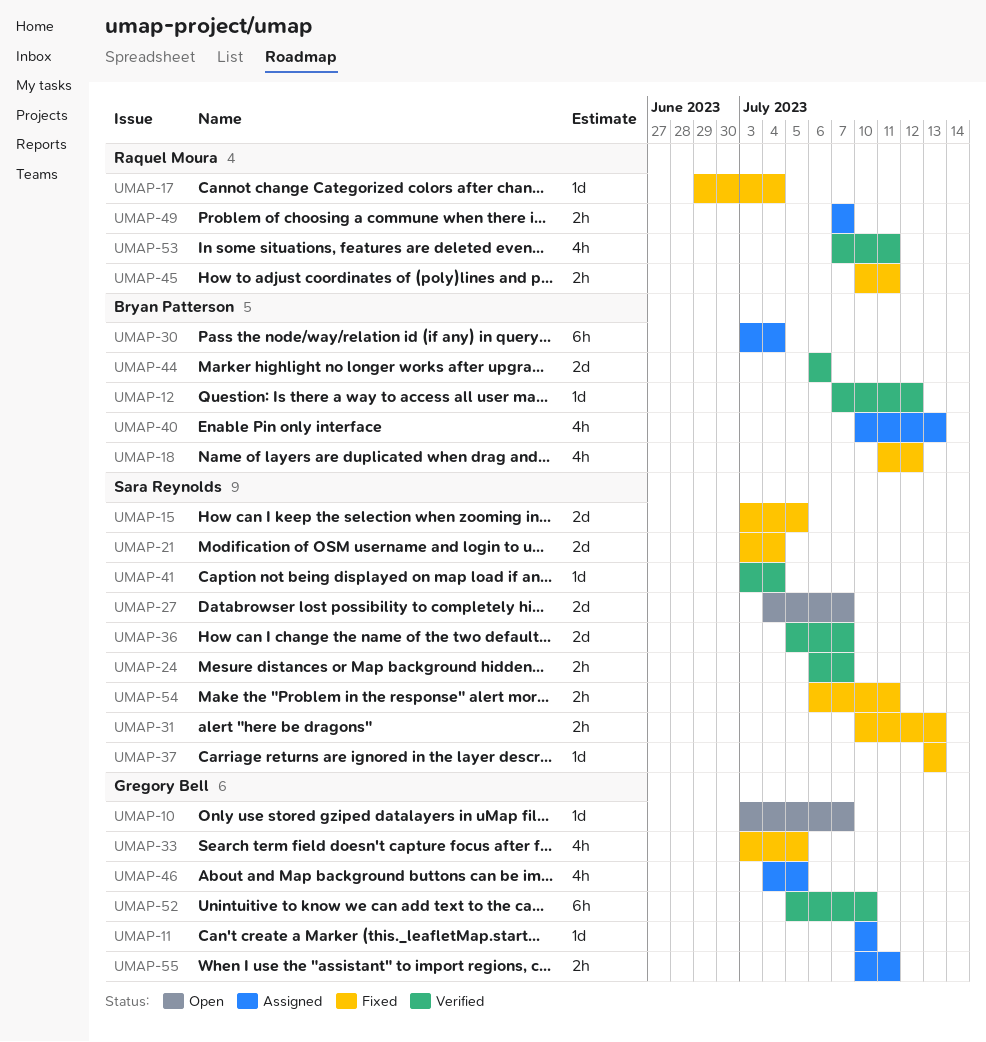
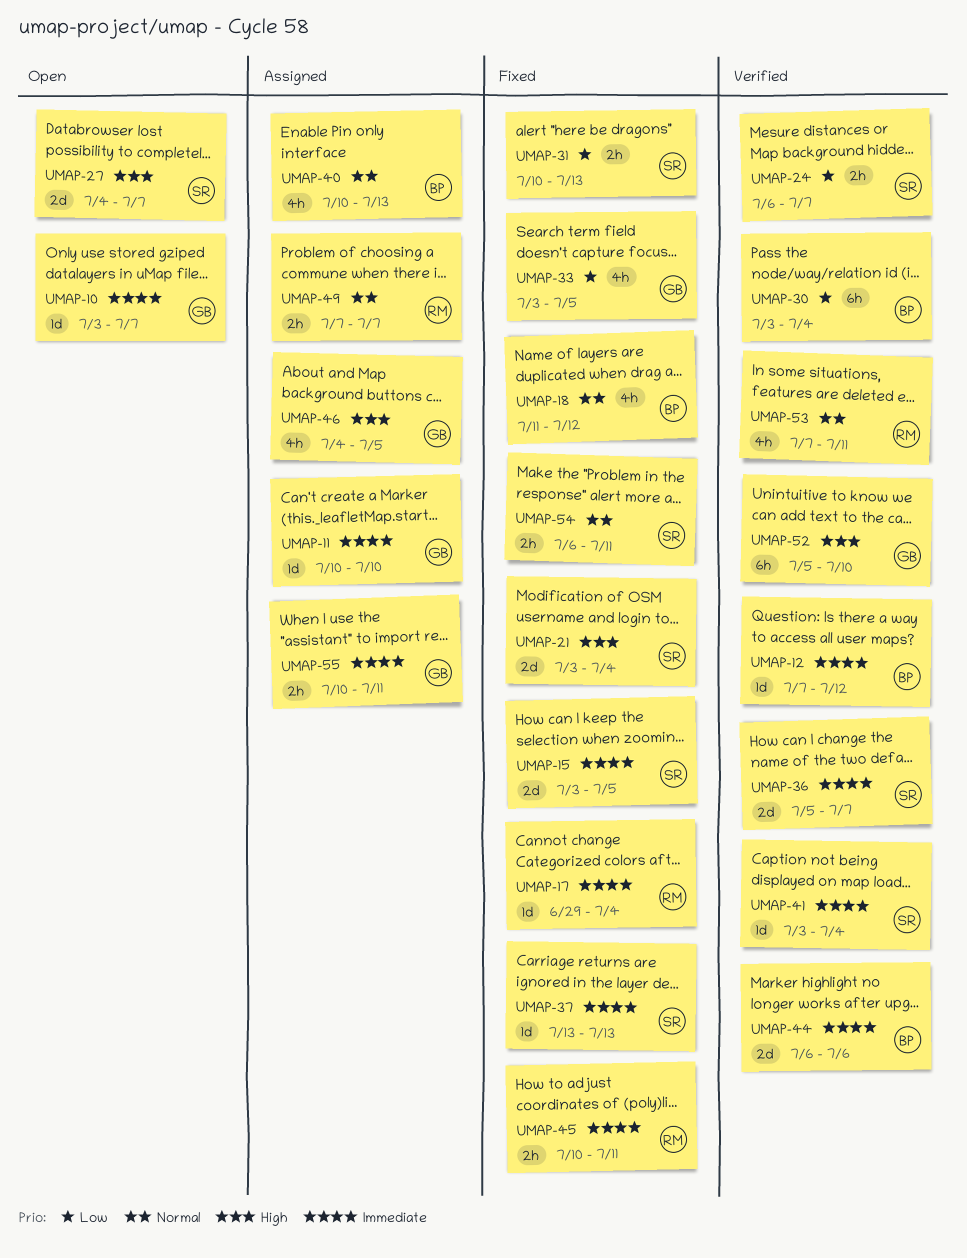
UMAP-30, status: Assigned -> Verified

